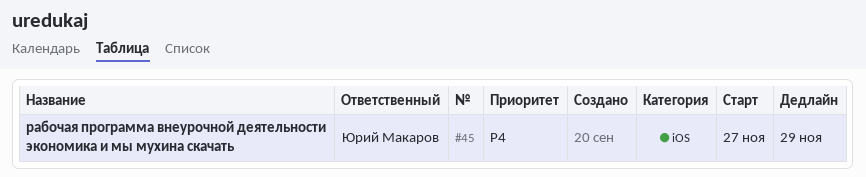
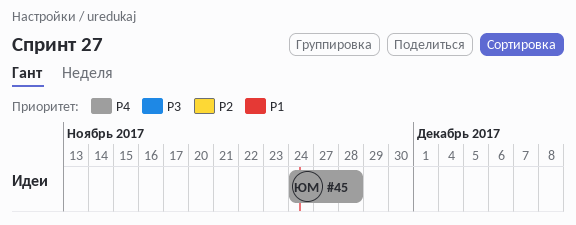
#45, start: Nov 27 -> Nov 24
#45, due: Nov 29 -> Nov 28

